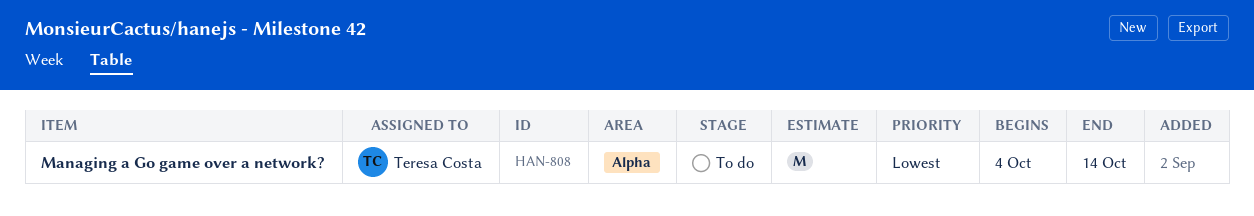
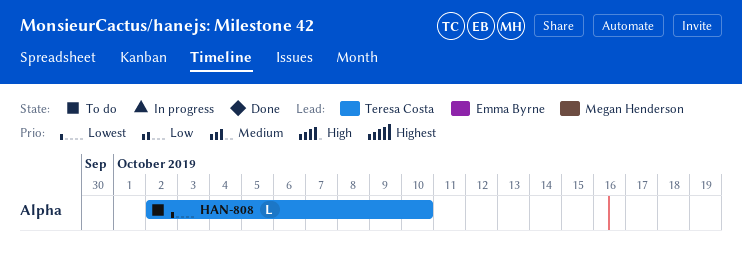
HAN-808, estimate: M -> L
HAN-808, start: Oct 4 -> Oct 2
HAN-808, due: Oct 14 -> Oct 10

